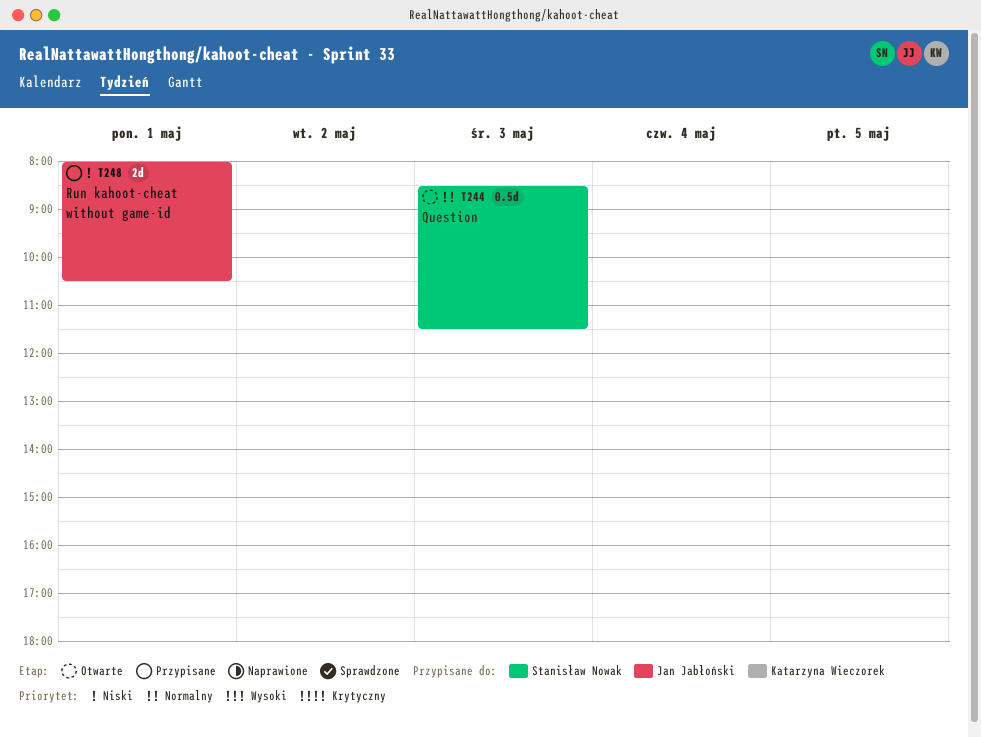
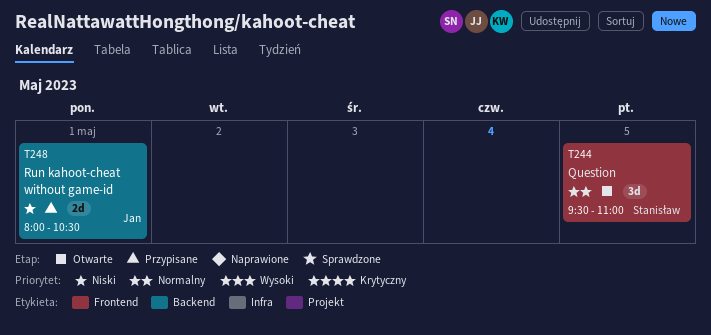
T244, estimate: 0.5d -> 3d
T244, day: May 3 -> May 5
T244, begins: 08:30 -> 09:30
T244, ends: 11:30 -> 11:00

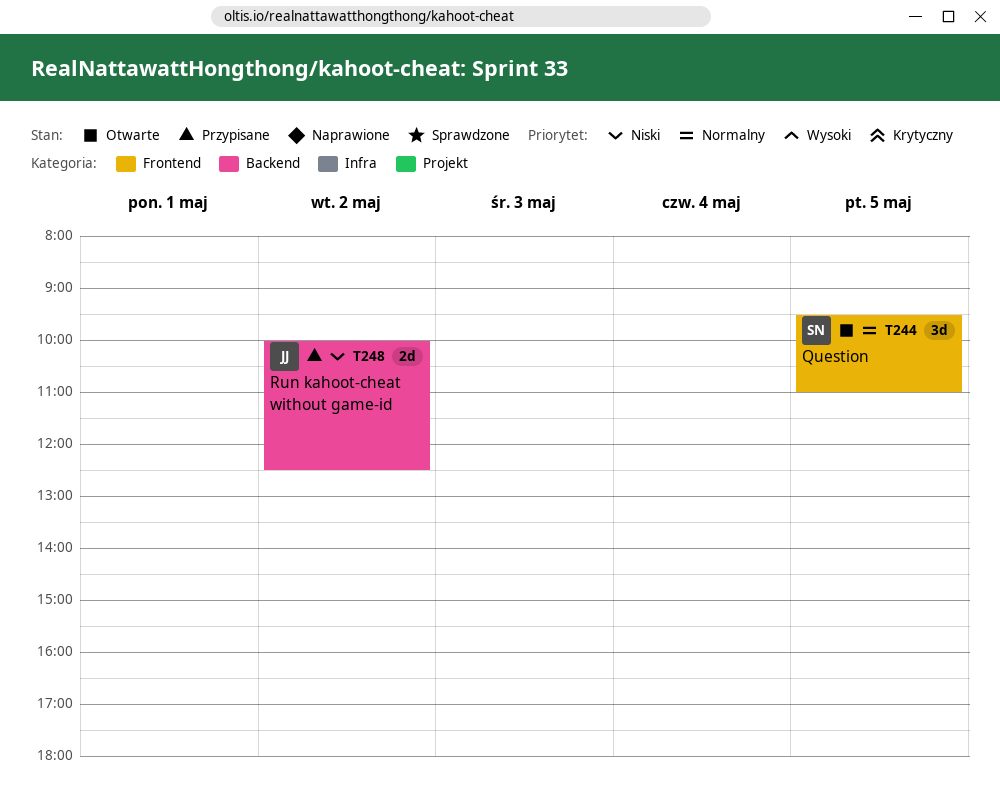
T248, day: May 1 -> May 2
T248, begins: 08:00 -> 10:00
T248, ends: 10:30 -> 12:30

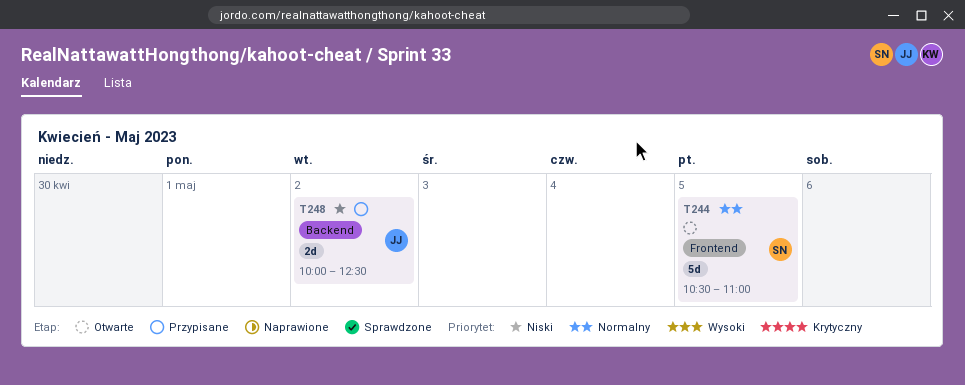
T244, estimate: 3d -> 5d
T244, begins: 09:30 -> 10:30

